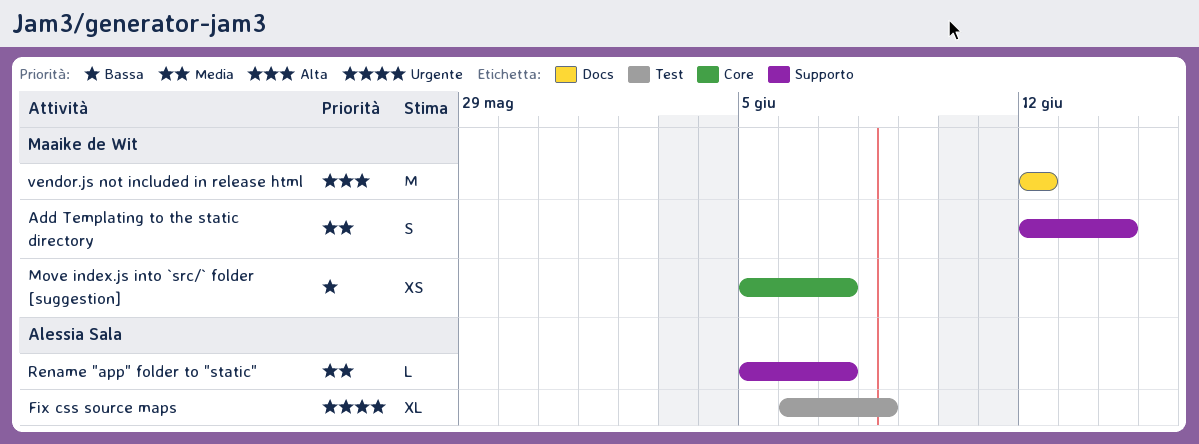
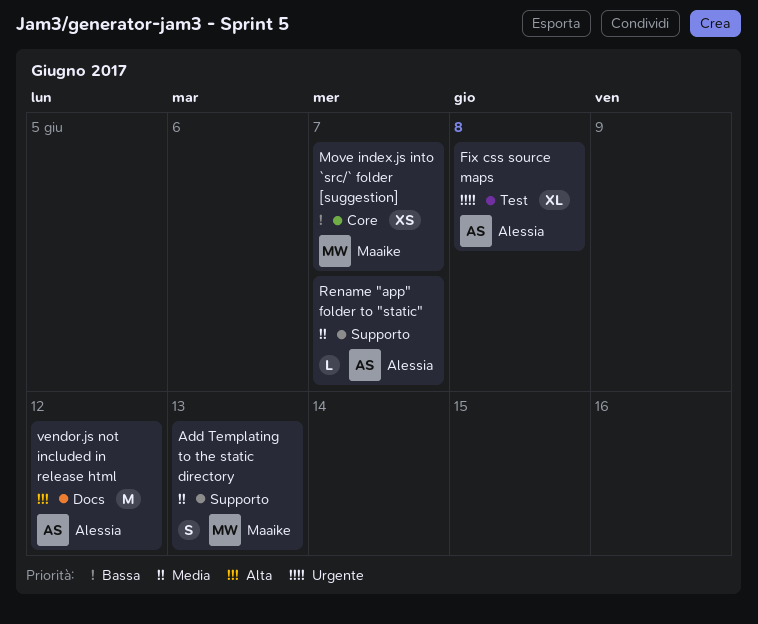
Add Templating to the static directory, due: Jun 14 -> Jun 13
vendor.js not included in release html, owner: Maaike de Wit -> Alessia Sala

